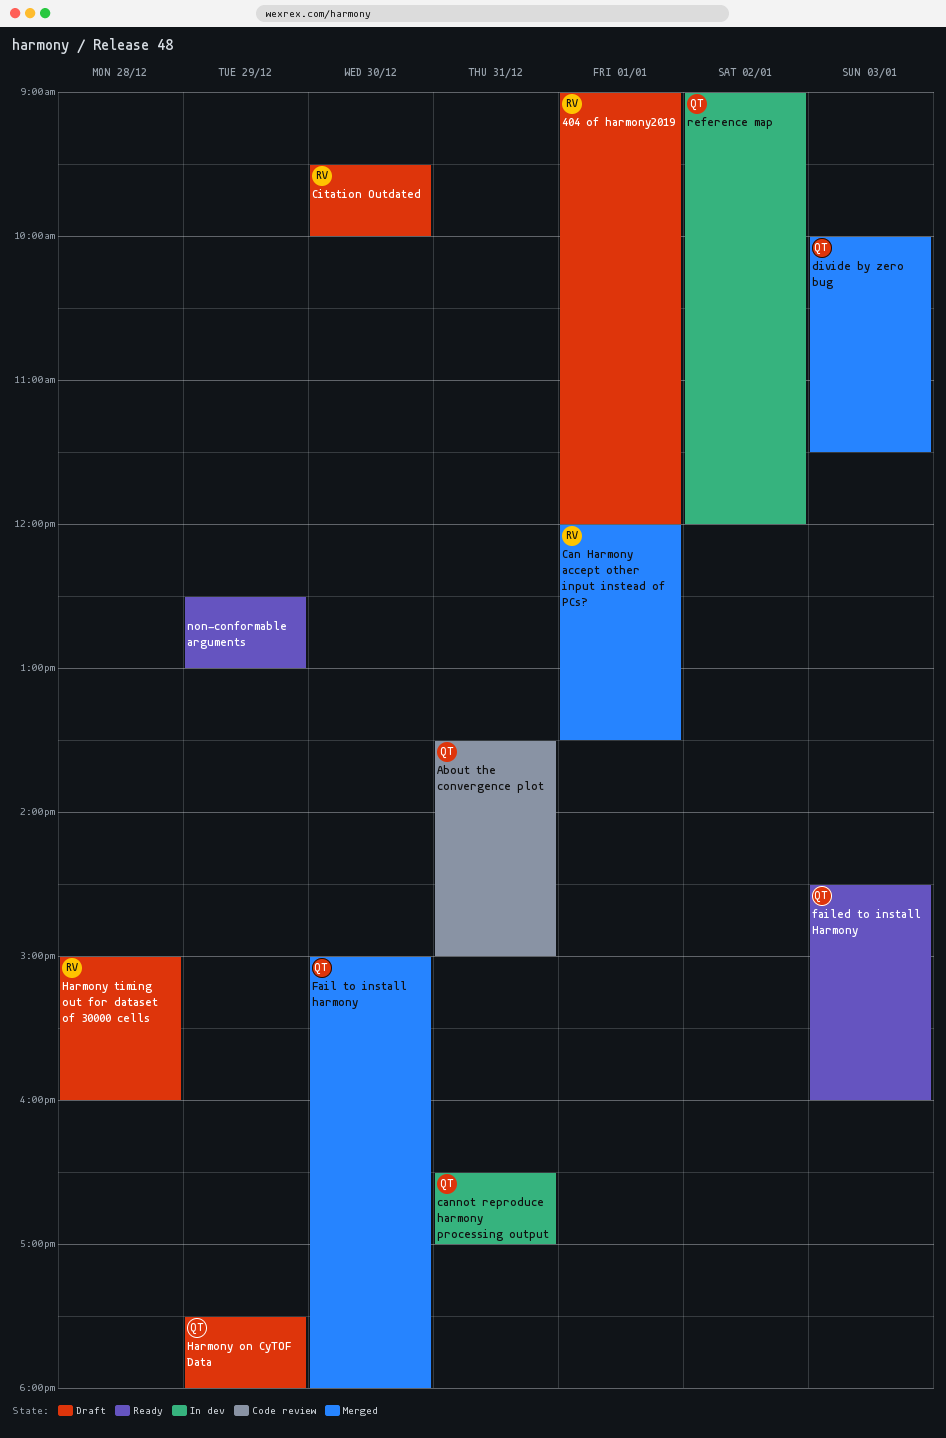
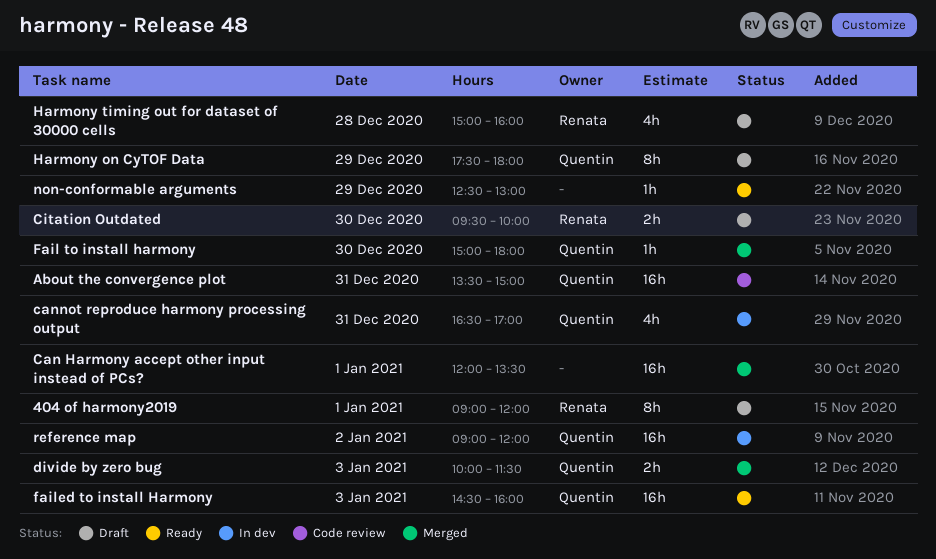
Can Harmony accept other input instead of PCs?, owner: Renata -> none

